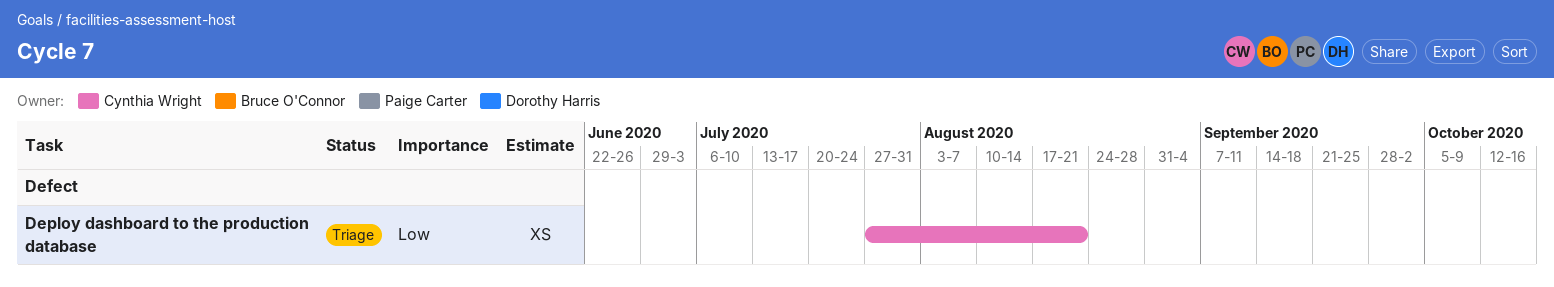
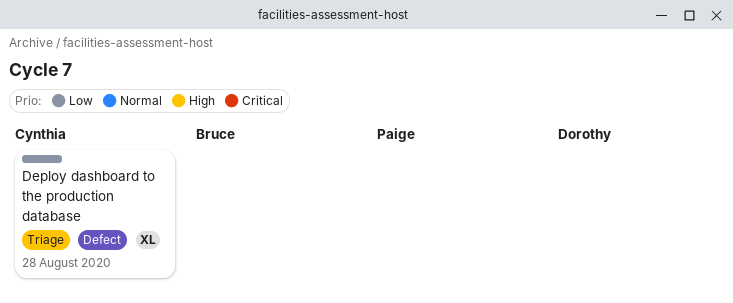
Deploy dashboard to the production database, estimate: XS -> XL
Deploy dashboard to the production database, due: Aug 21 -> Aug 28

